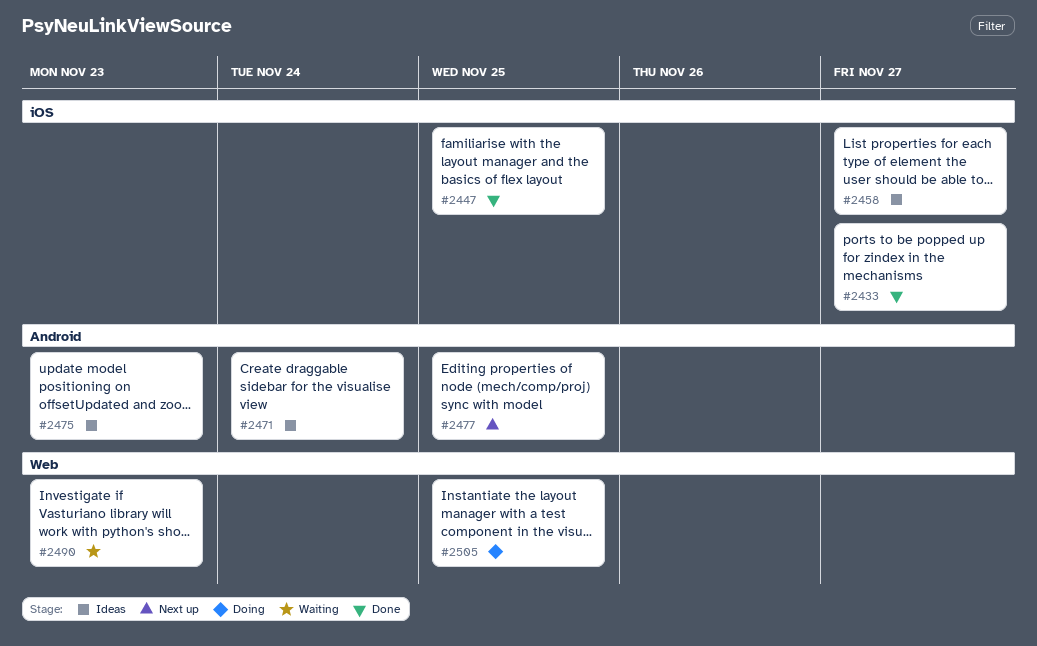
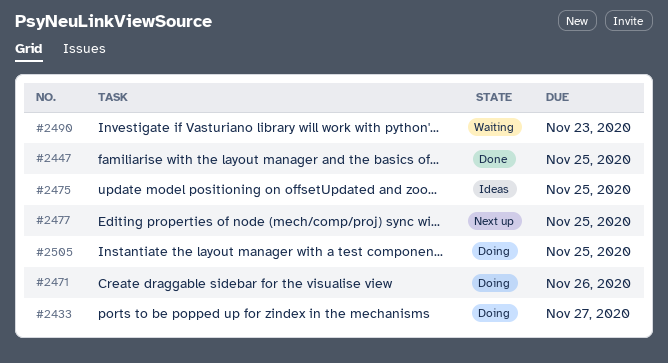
#2433, status: Done -> Doing
#2458: present -> none
#2471, status: Ideas -> Doing
#2471, due: Nov 24 -> Nov 26
#2475, due: Nov 23 -> Nov 25

